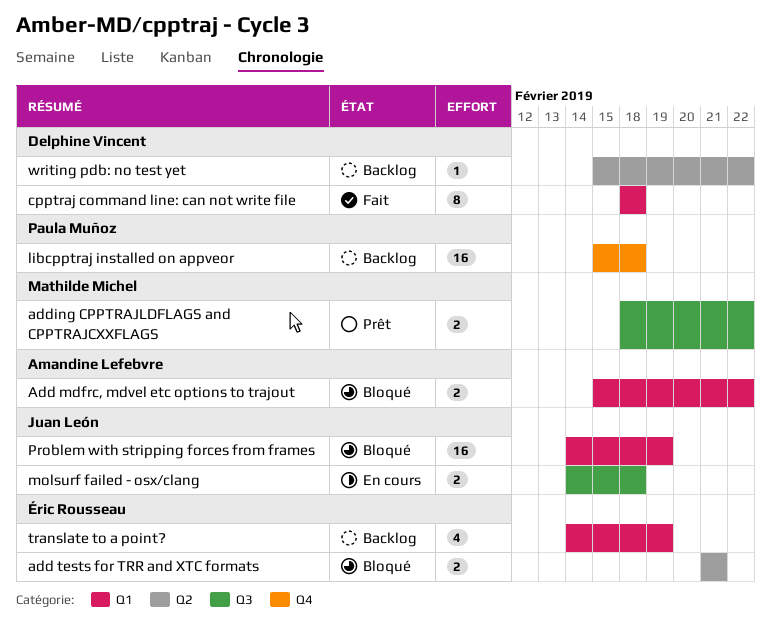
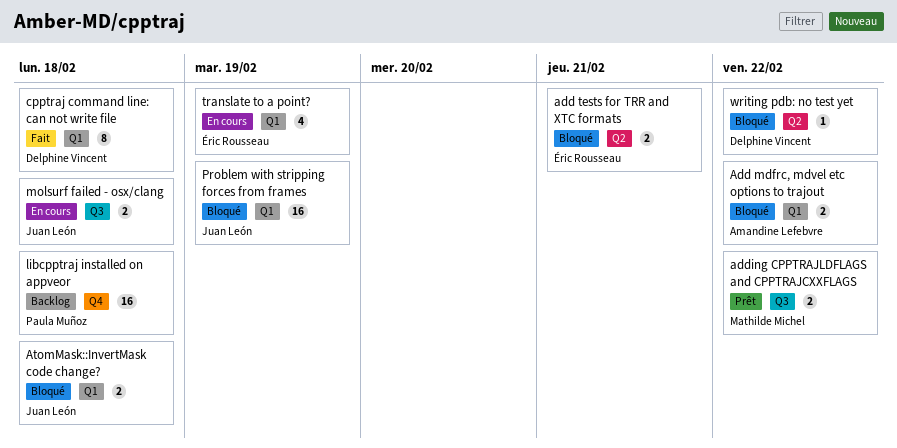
AtomMask::InvertMask code change?: none -> present
translate to a point?, status: Backlog -> En cours
writing pdb: no test yet, status: Backlog -> Bloqué

